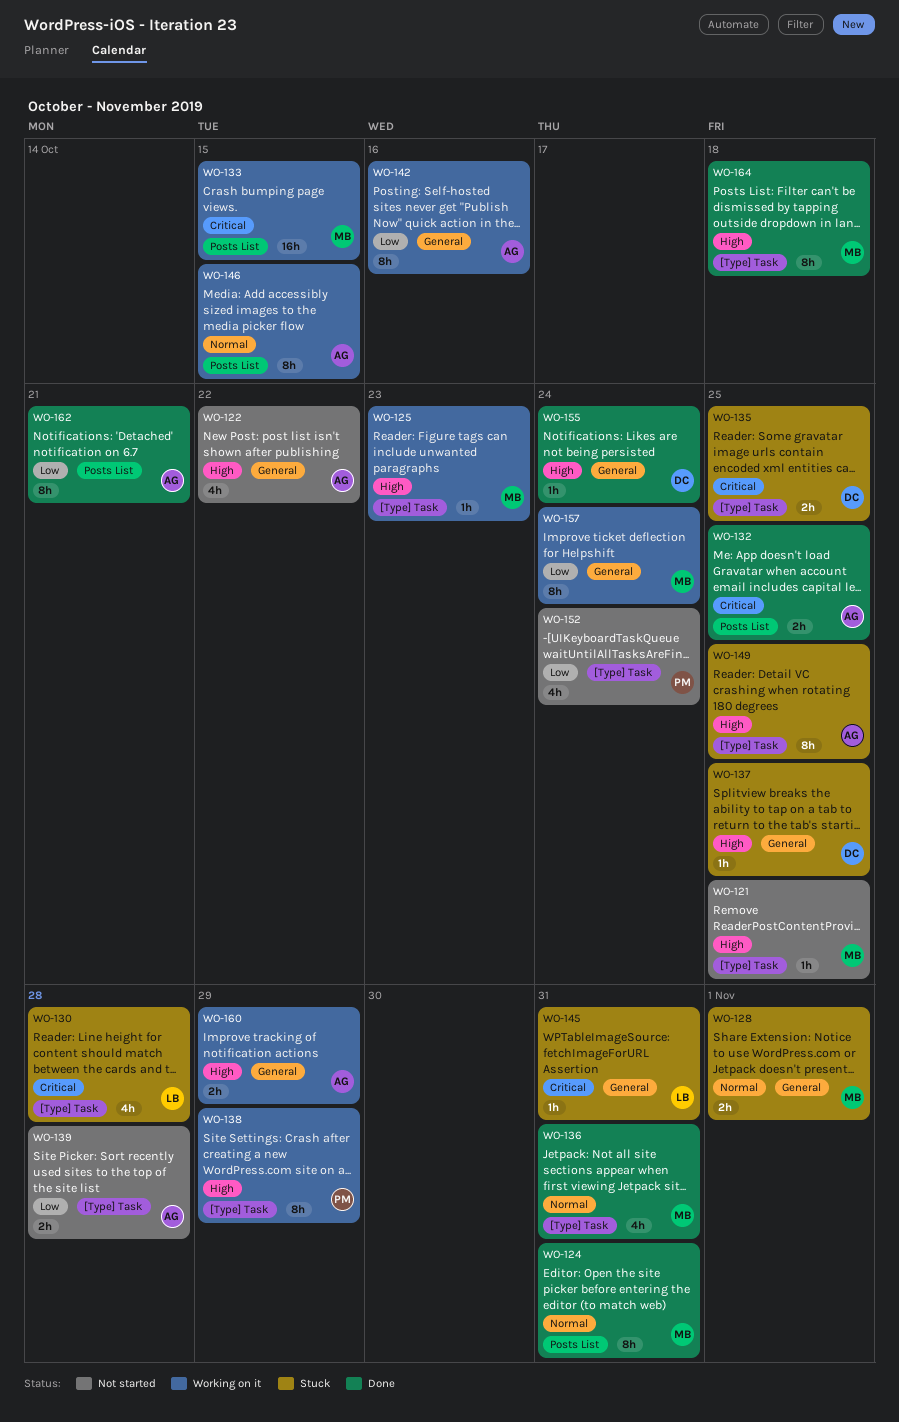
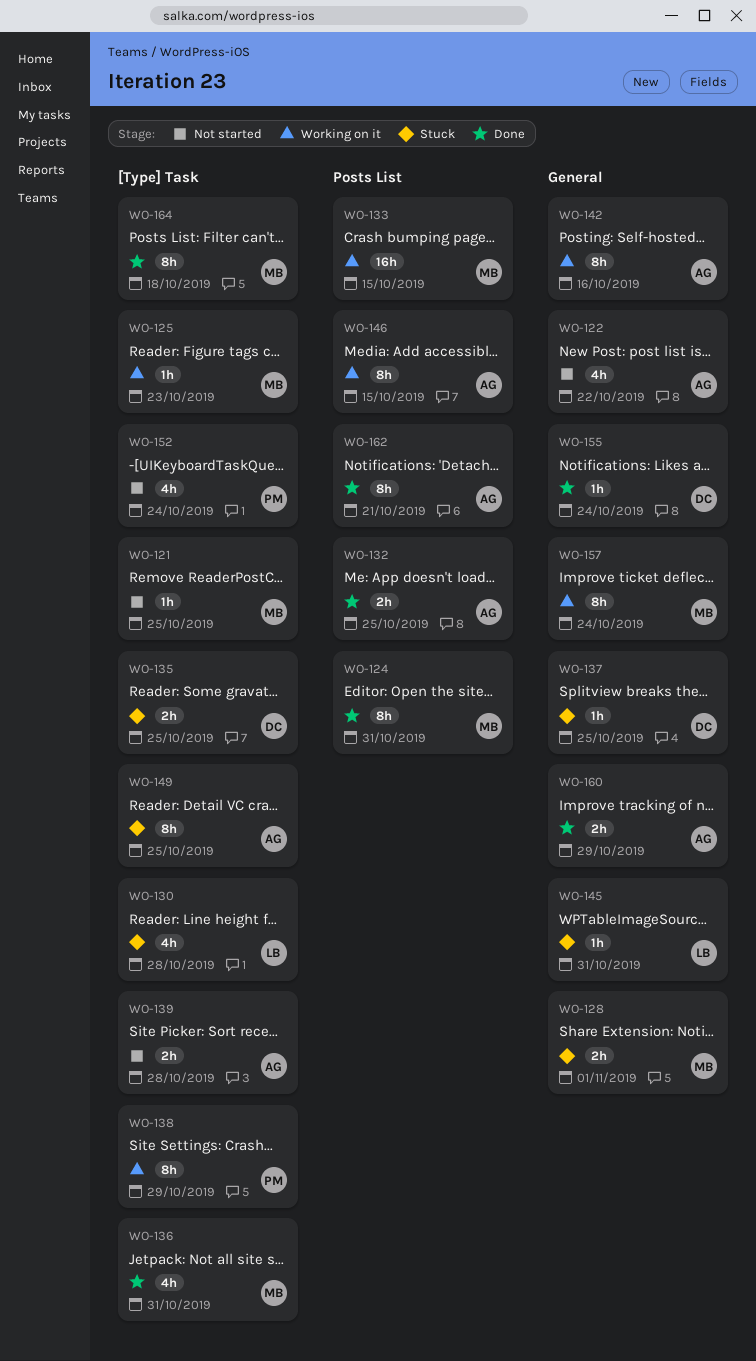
WO-160, status: Working on it -> Done

